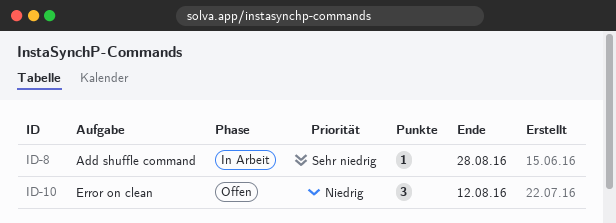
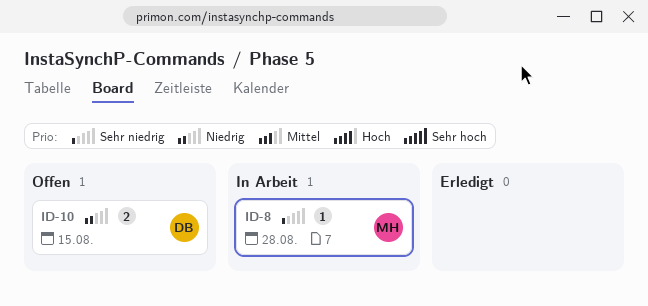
ID-10, estimate: 3 -> 2
ID-10, due: Aug 12 -> Aug 15

